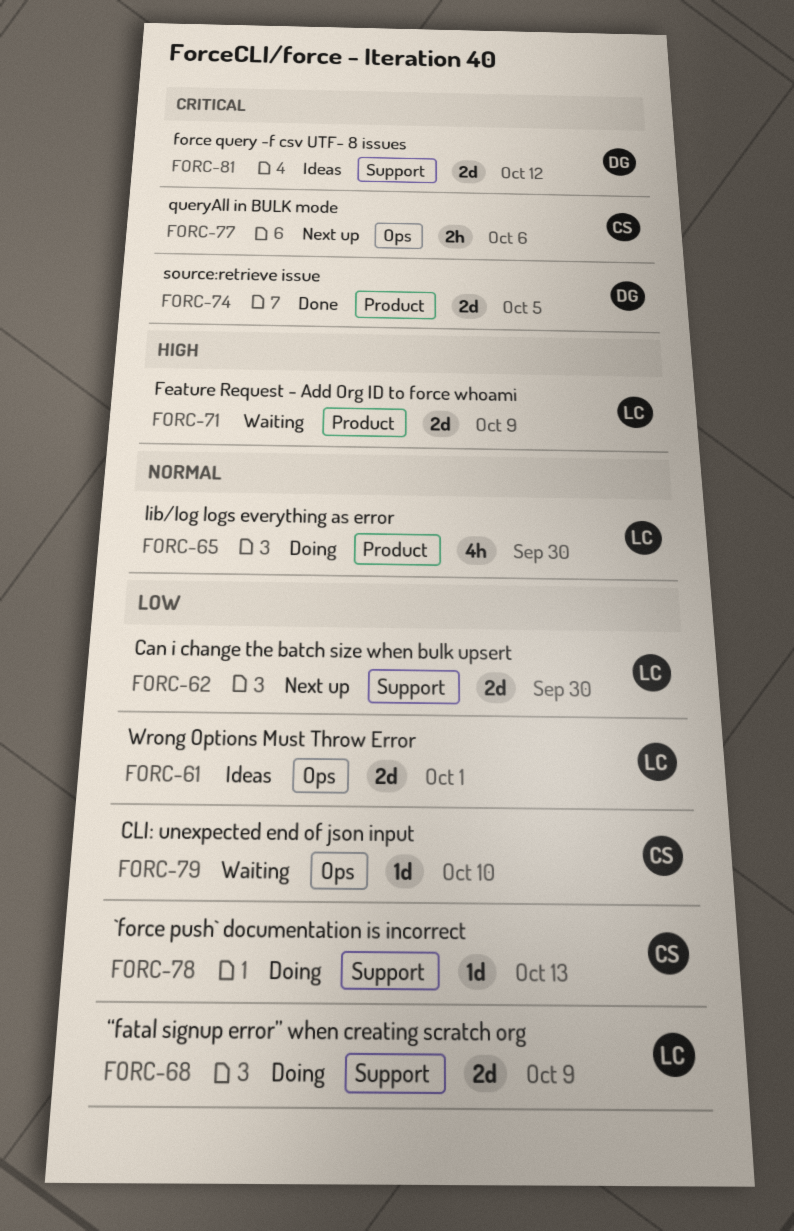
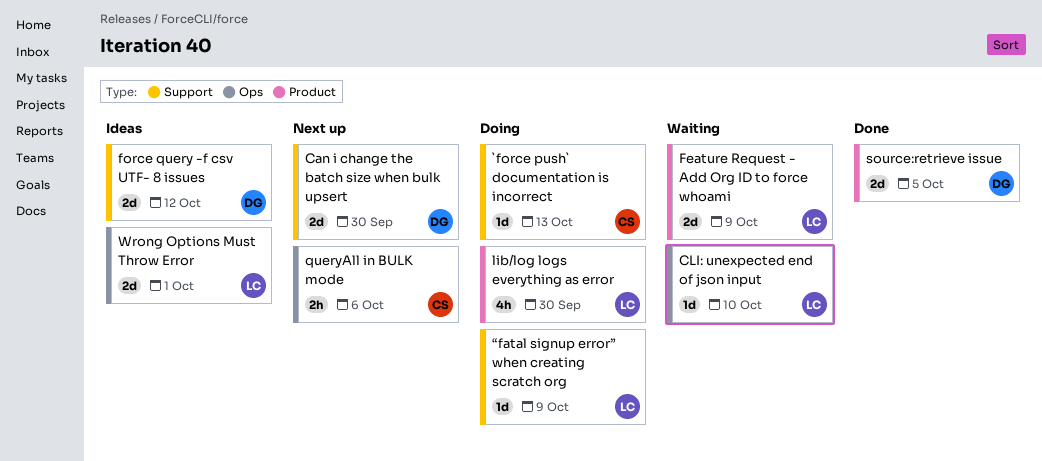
Can i change the batch size when bulk upsert, owner: LC -> DG
CLI: unexpected end of json input, owner: CS -> LC
“fatal signup error” when creating scratch org, estimate: 2d -> 1d

